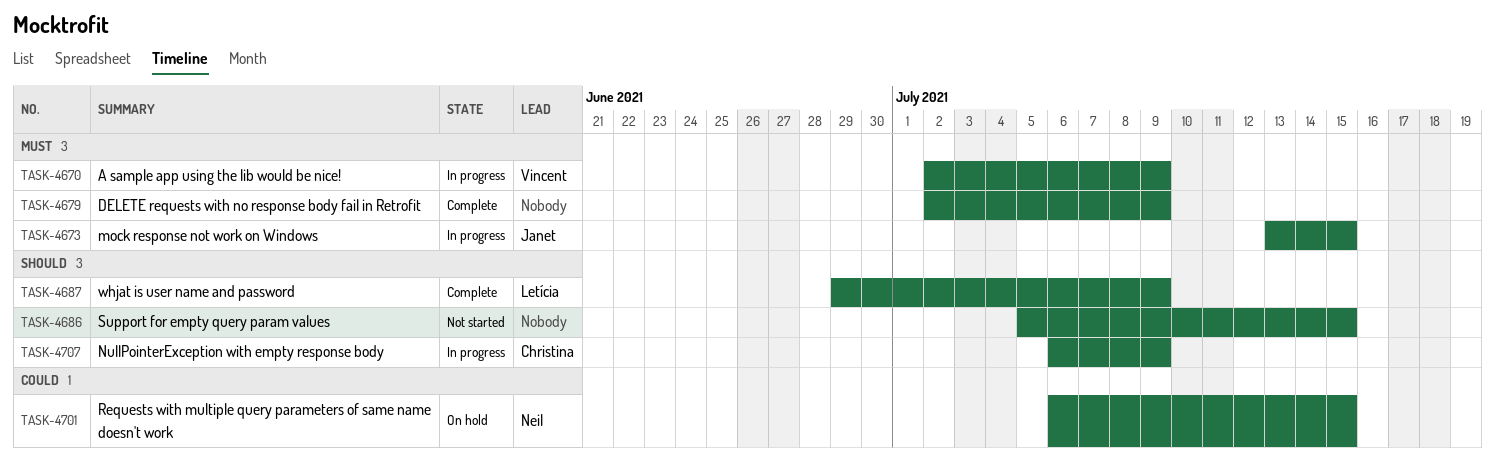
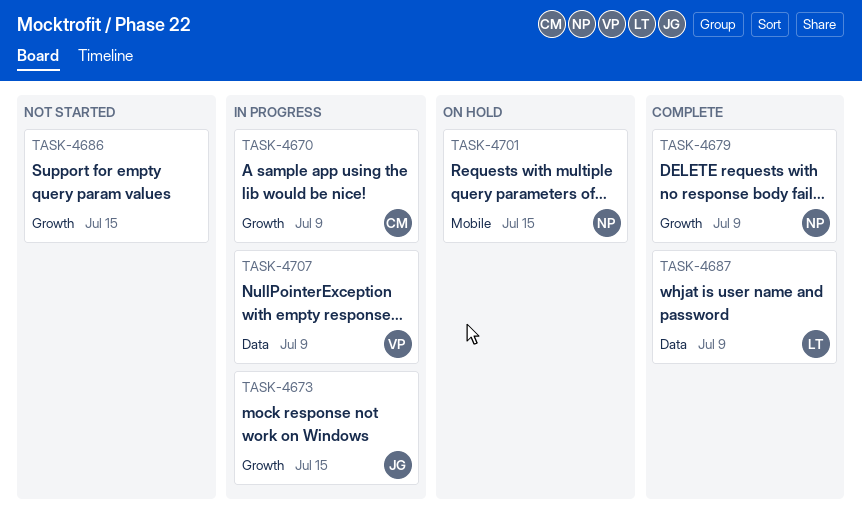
TASK-4670, owner: Vincent -> Christina
TASK-4679, owner: none -> Neil
TASK-4707, owner: Christina -> Vincent

